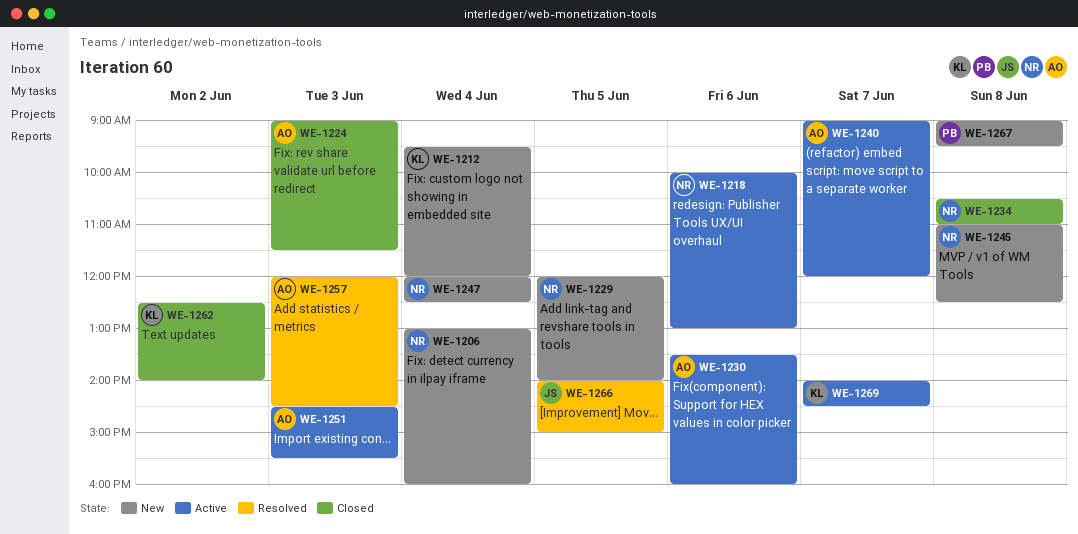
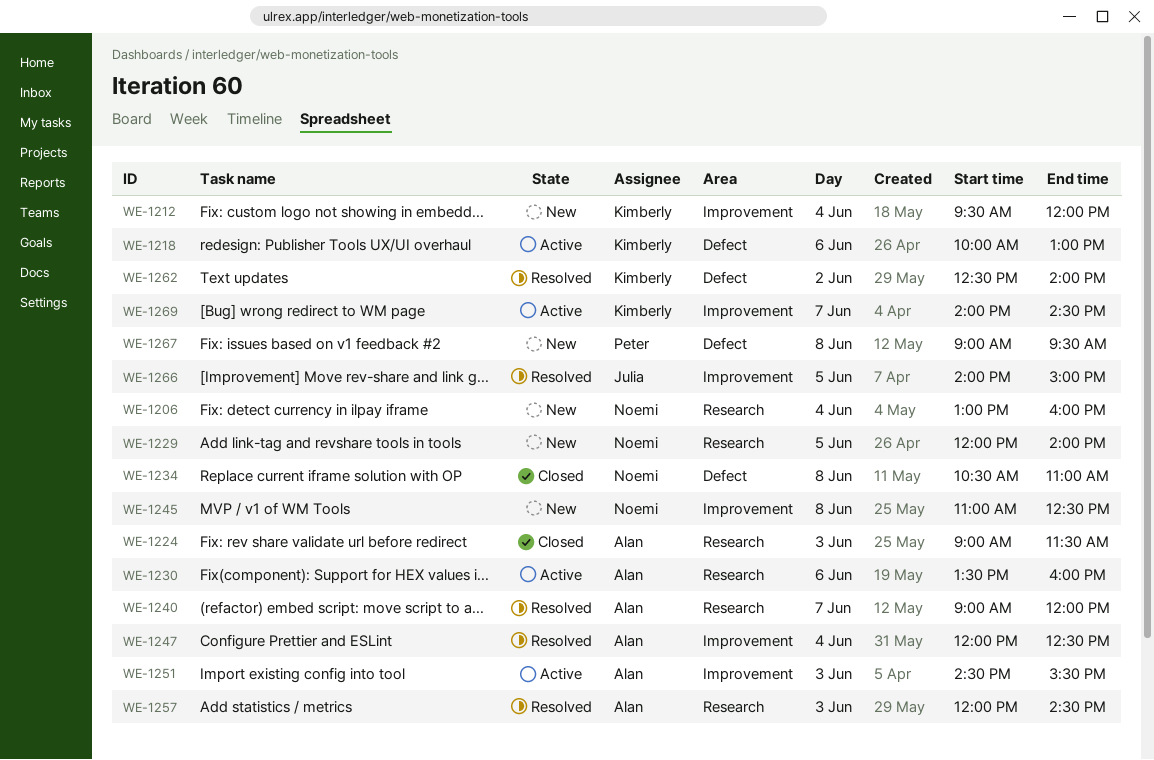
WE-1218, owner: Noemi -> Kimberly
WE-1240, status: Active -> Resolved
WE-1247, status: New -> Resolved
WE-1247, owner: Noemi -> Alan
WE-1262, status: Closed -> Resolved

